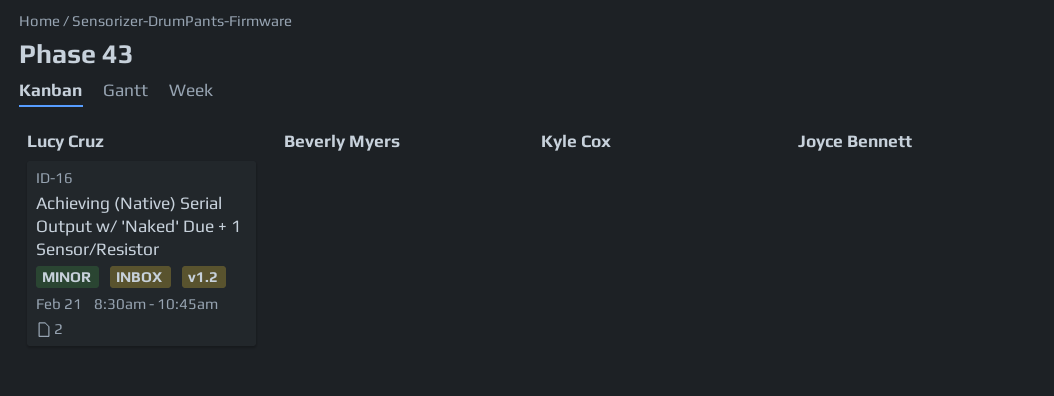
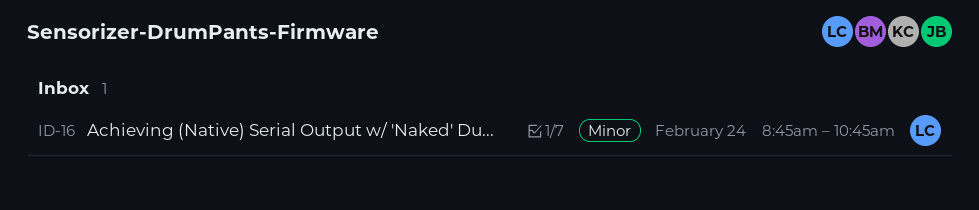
ID-16, day: Feb 21 -> Feb 24
ID-16, begins: 08:30 -> 08:45

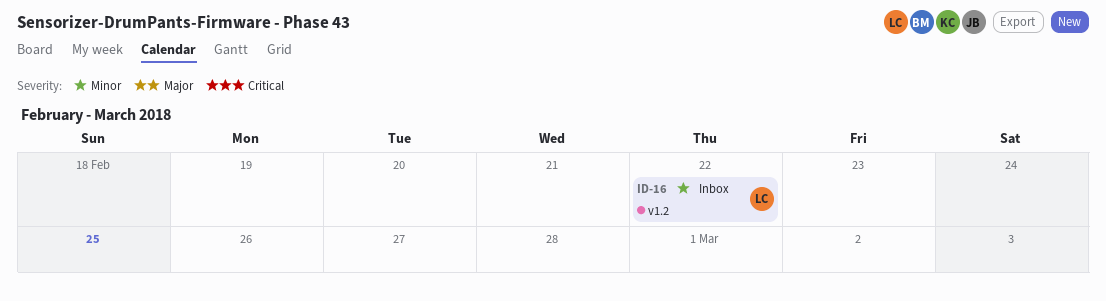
ID-16, day: Feb 24 -> Feb 22

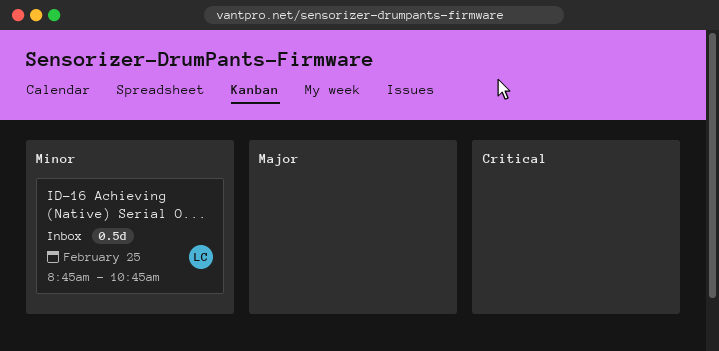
ID-16, day: Feb 22 -> Feb 25

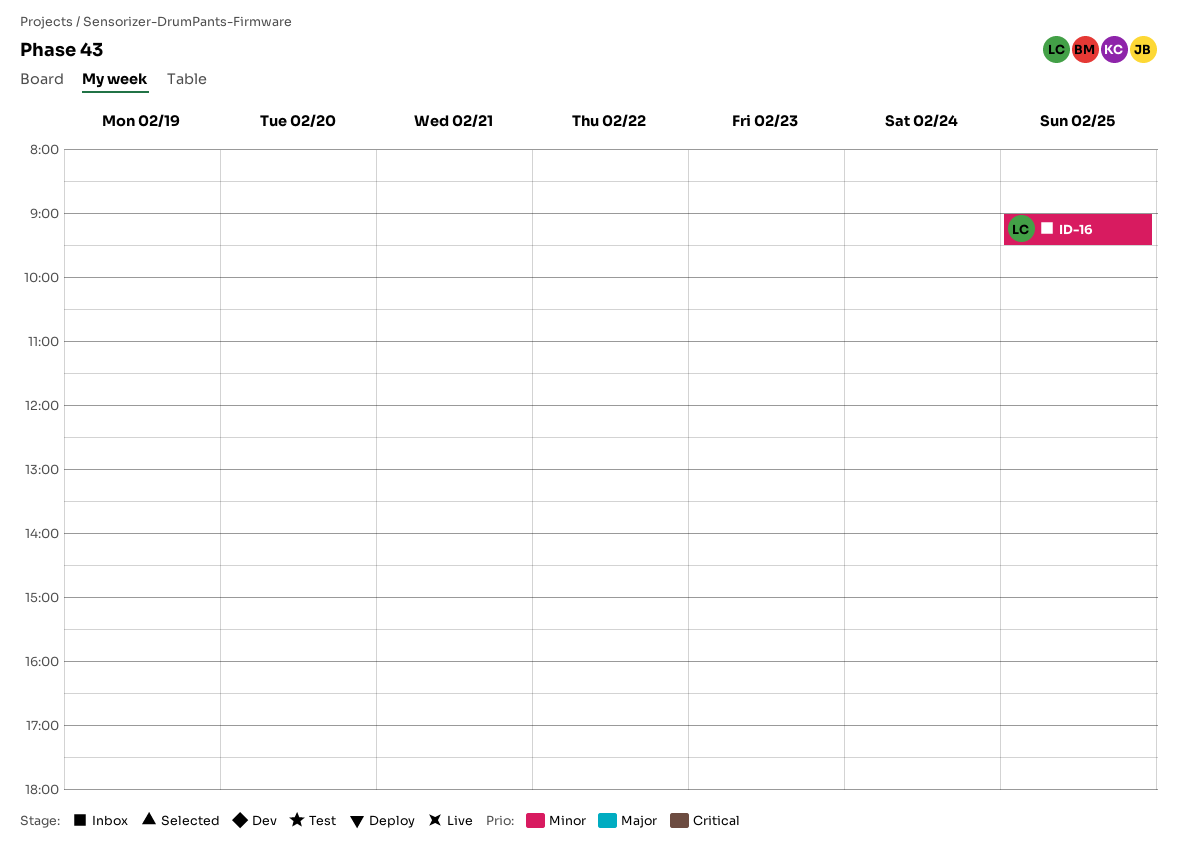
ID-16, begins: 08:45 -> 09:00
ID-16, ends: 10:45 -> 09:30

